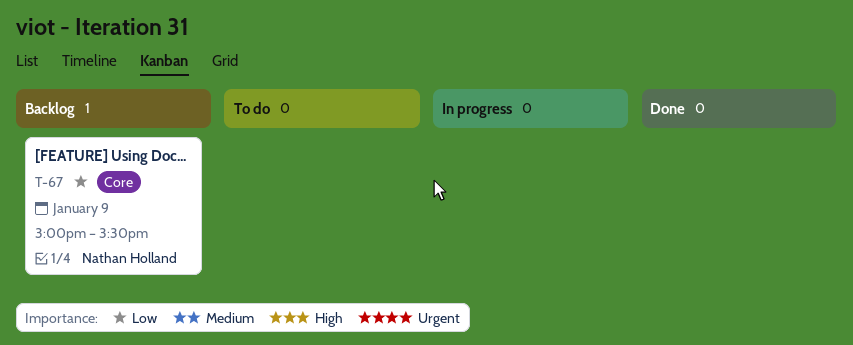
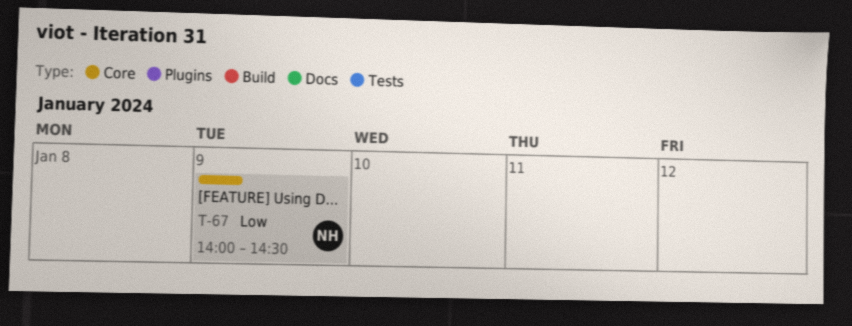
T-67, begins: 15:00 -> 14:00
T-67, ends: 15:30 -> 14:30

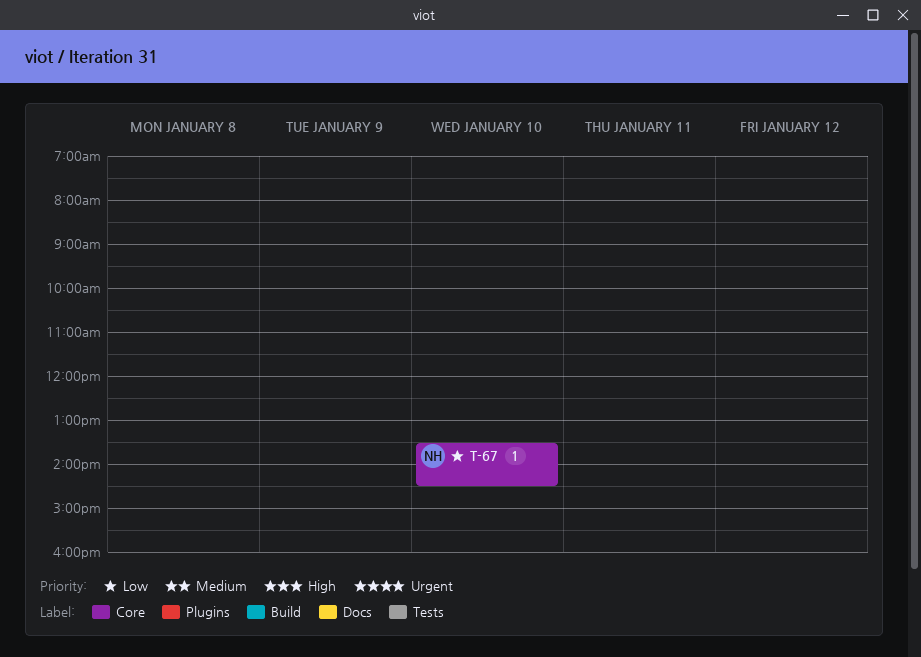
T-67, day: Jan 9 -> Jan 10
T-67, begins: 14:00 -> 13:30

